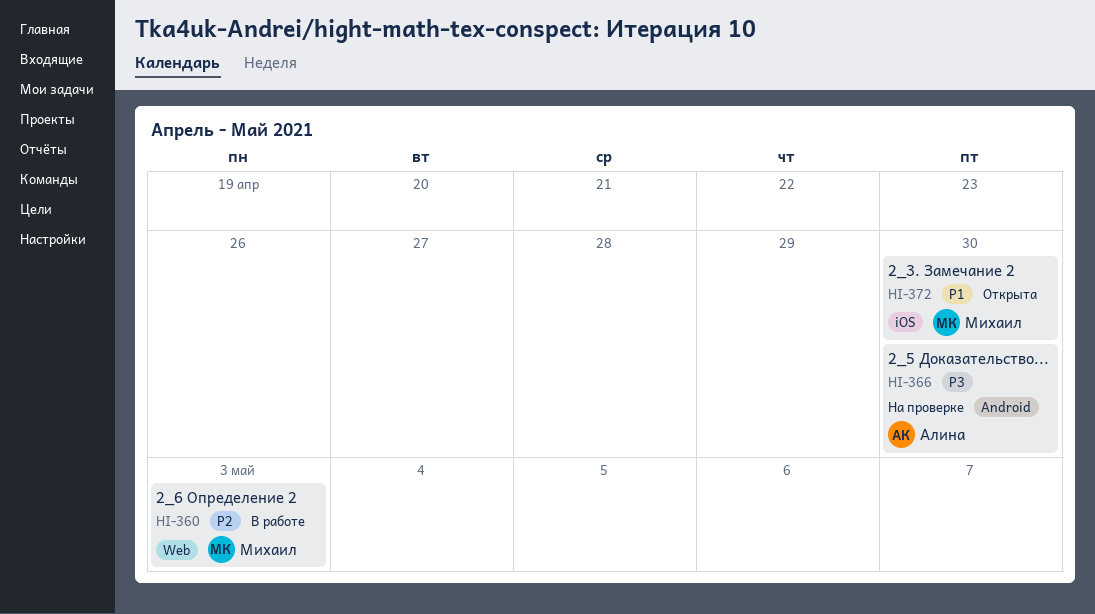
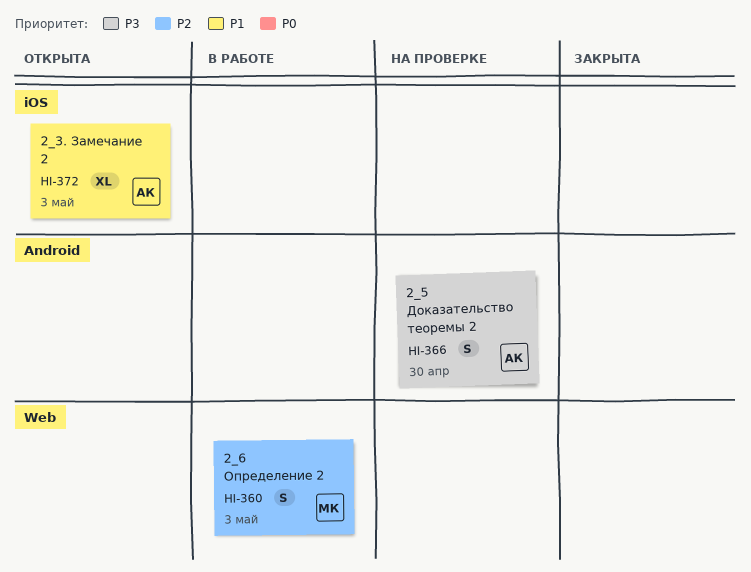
HI-372, owner: Михаил -> Алина
HI-372, due: Apr 30 -> May 3

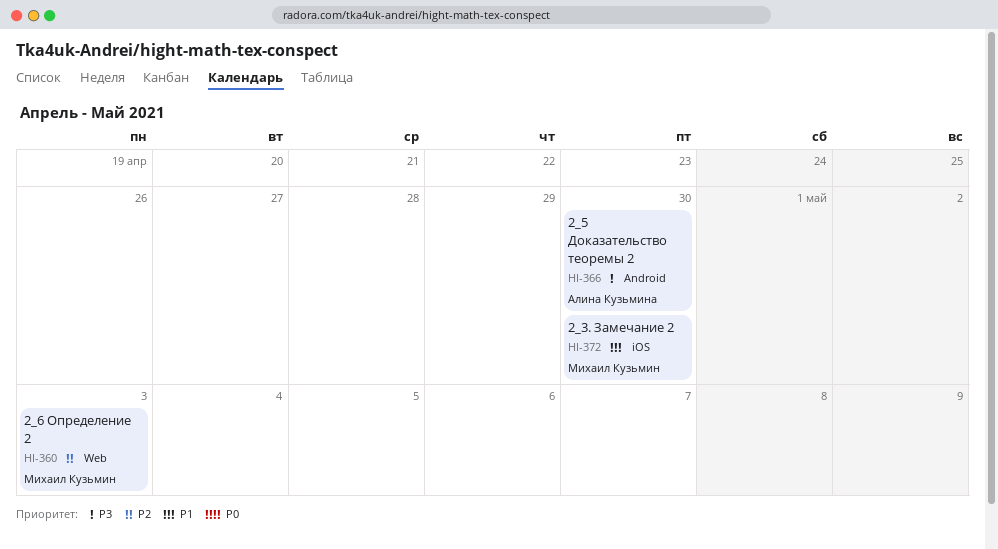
HI-372, owner: Алина Кузьмина -> Михаил Кузьмин
HI-372, due: May 3 -> Apr 30

